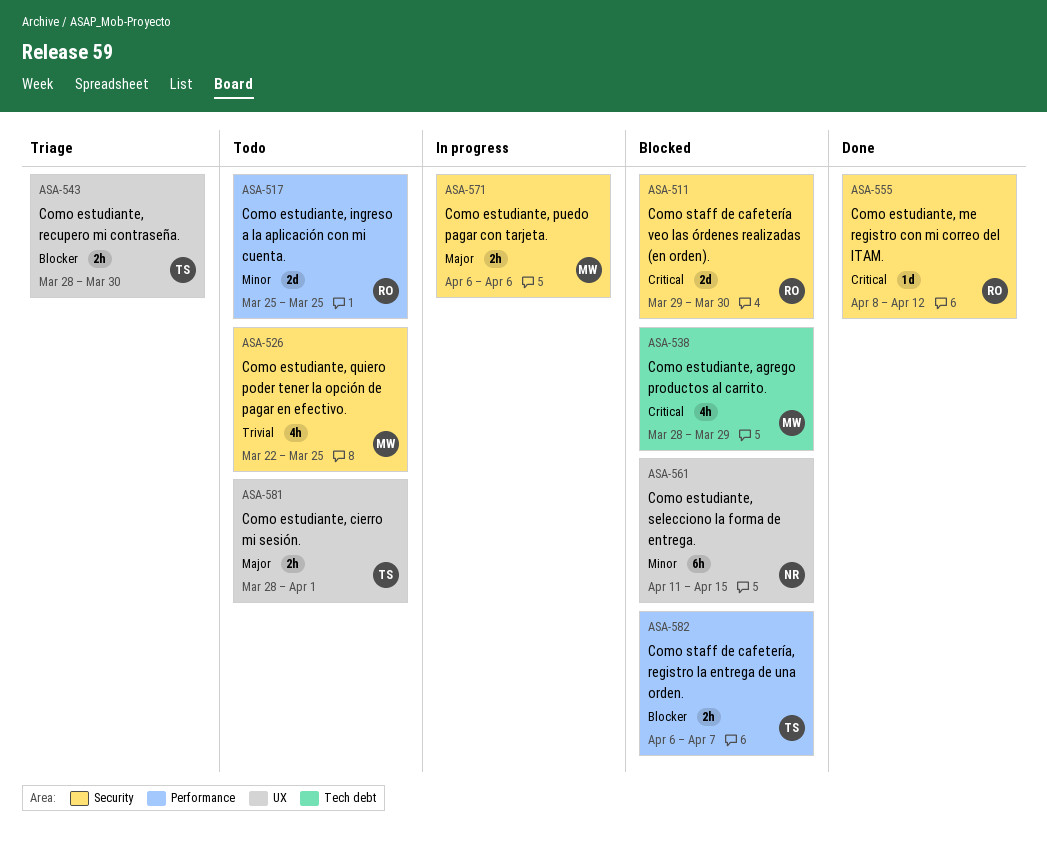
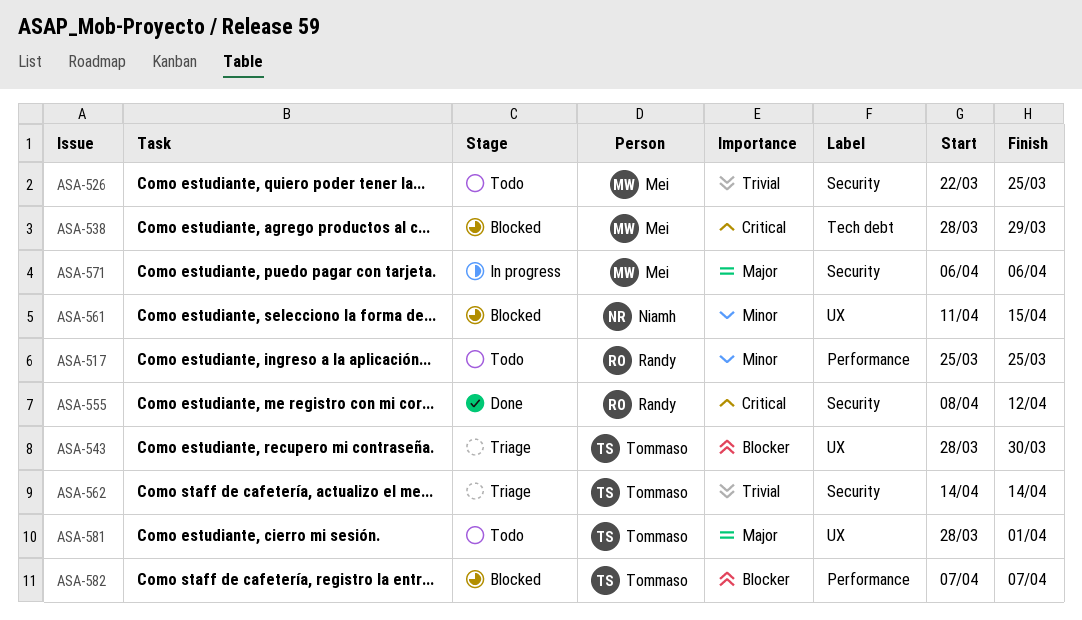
ASA-511: present -> none
ASA-562: none -> present
ASA-582, start: Apr 6 -> Apr 7

